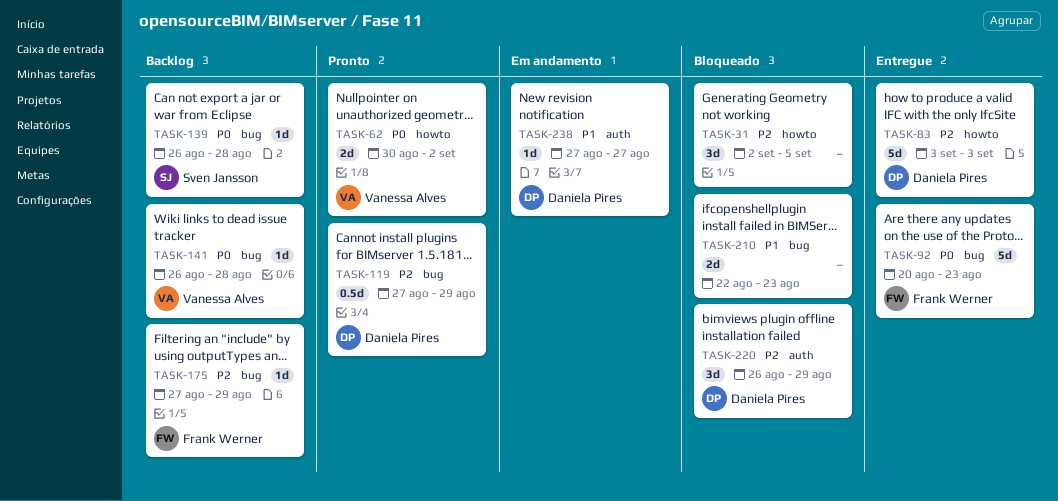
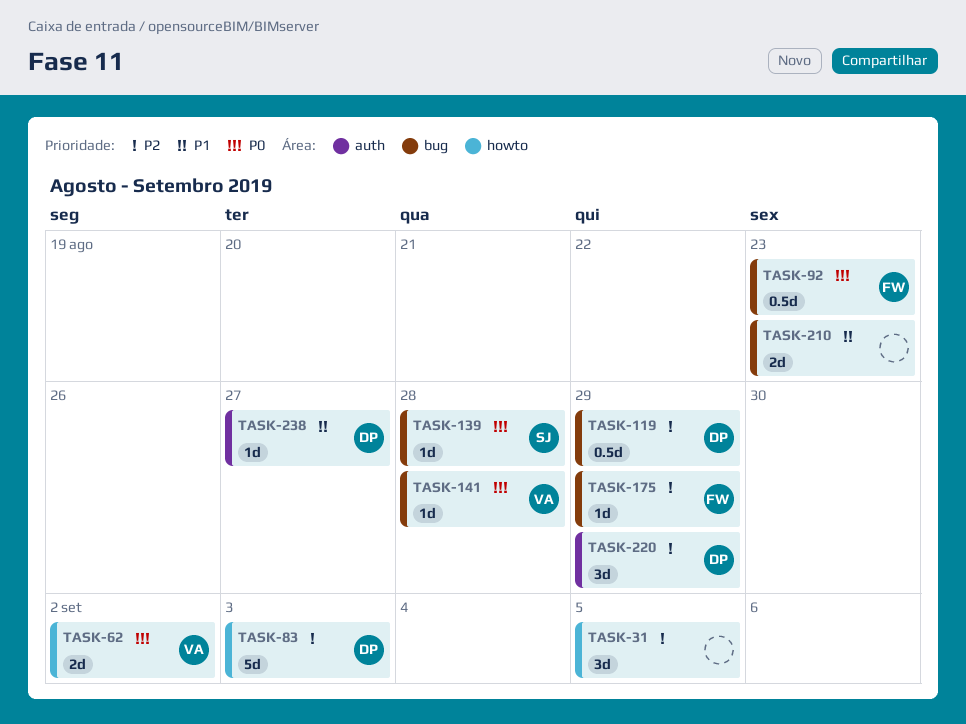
TASK-92, estimate: 5d -> 0.5d

